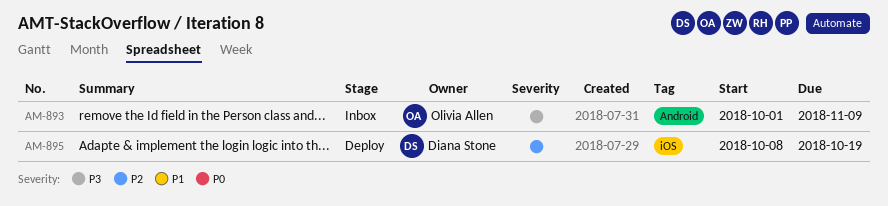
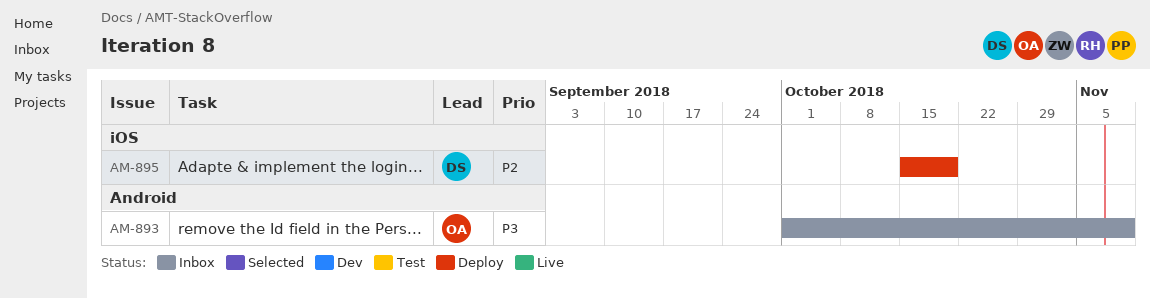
AM-895, start: Oct 8 -> Oct 15

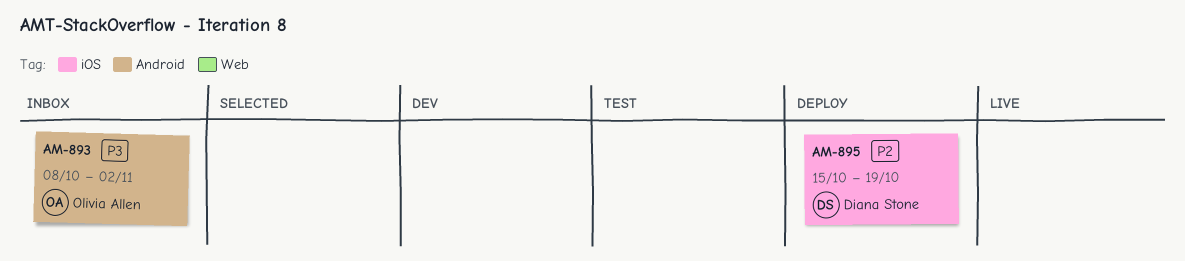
AM-893, start: Oct 1 -> Oct 8
AM-893, due: Nov 9 -> Nov 2

